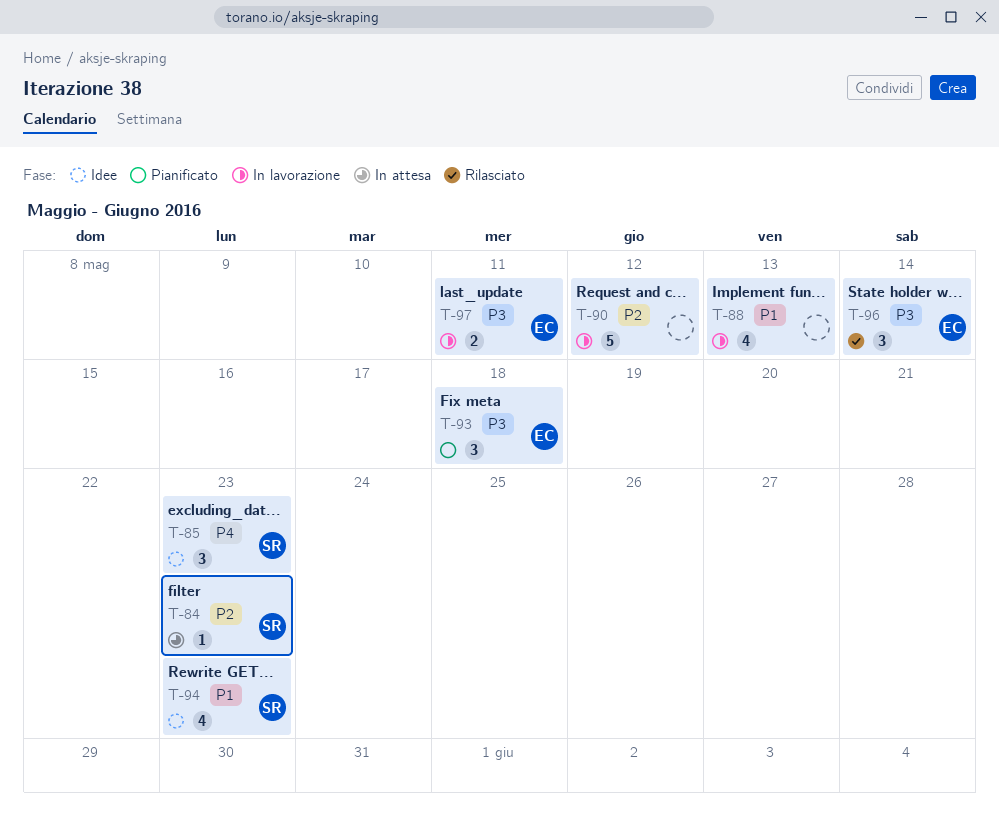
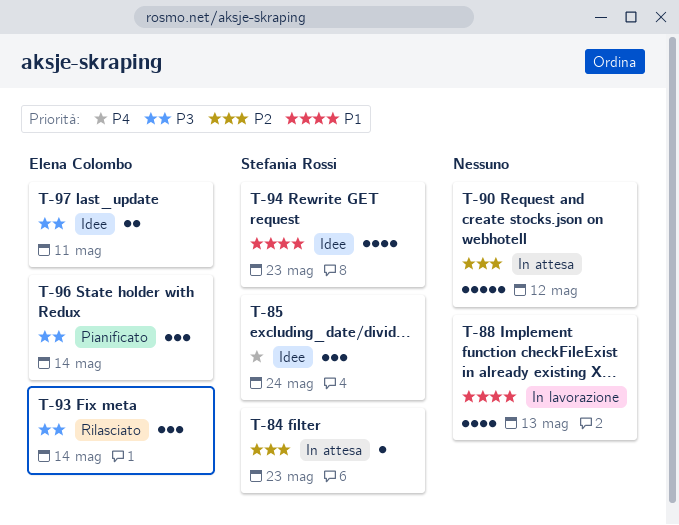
T-85, due: May 23 -> May 24
T-90, status: In lavorazione -> In attesa
T-93, status: Pianificato -> Rilasciato
T-93, due: May 18 -> May 14
T-96, status: Rilasciato -> Pianificato
T-97, status: In lavorazione -> Idee

